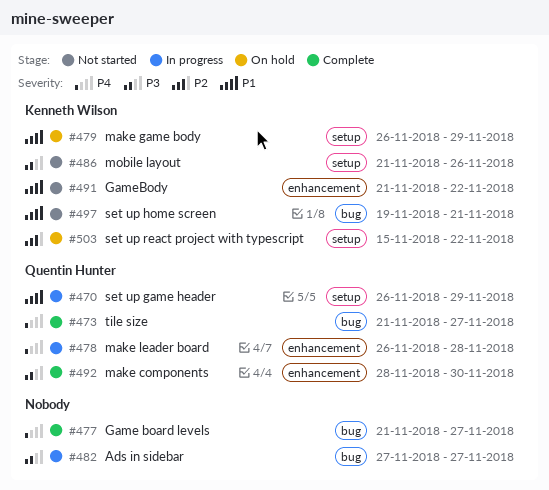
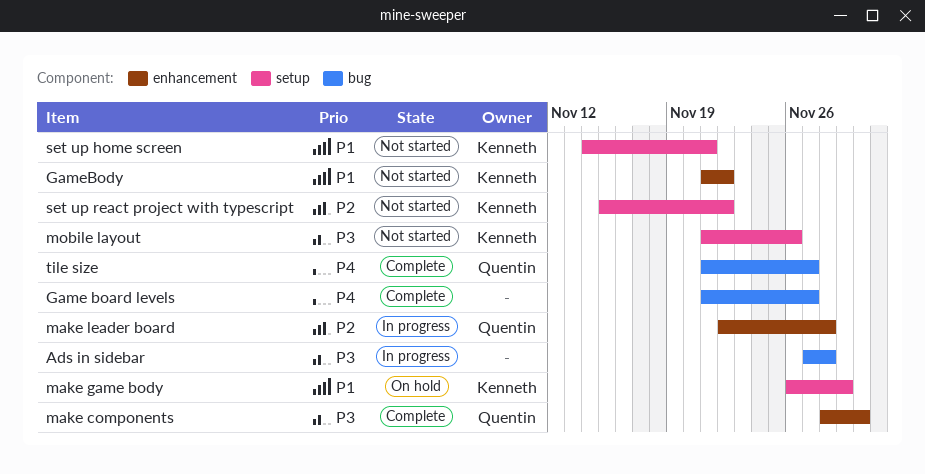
Ads in sidebar, due: Nov 27 -> Nov 28
make leader board, priority: P4 -> P2
make leader board, start: Nov 26 -> Nov 22
set up game header: present -> none
set up home screen, label: bug -> setup
set up home screen, start: Nov 19 -> Nov 14
set up react project with typescript, status: On hold -> Not started

